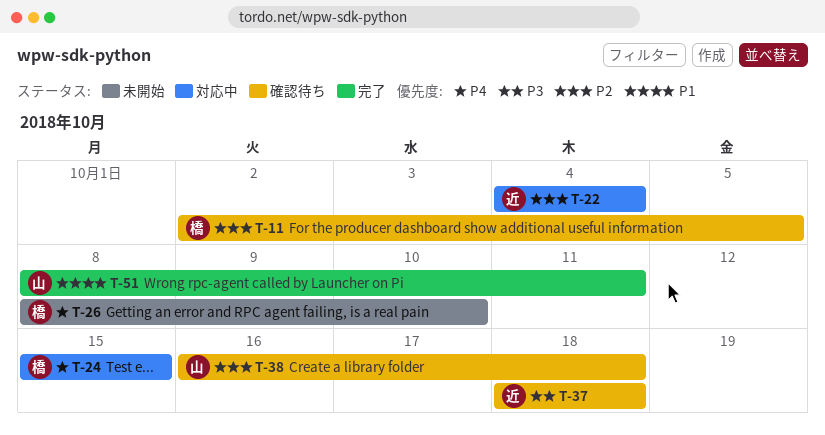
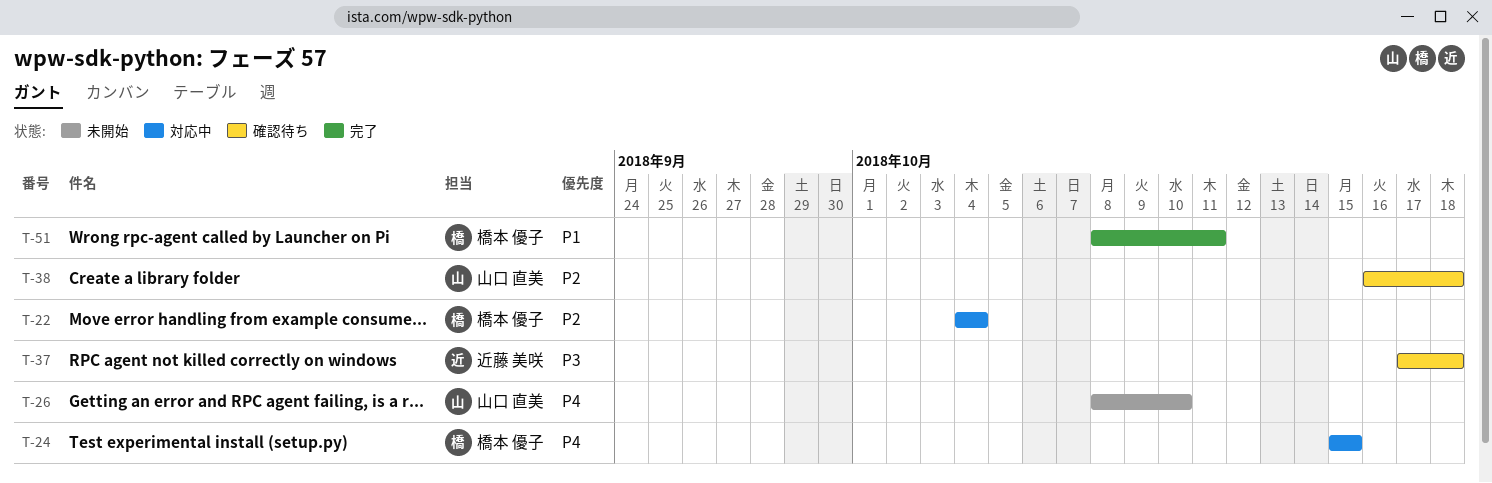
T-11: present -> none
T-22, owner: 近藤 美咲 -> 橋本 優子
T-26, owner: 橋本 優子 -> 山口 直美
T-37, start: Oct 18 -> Oct 17
T-51, owner: 山口 直美 -> 橋本 優子

